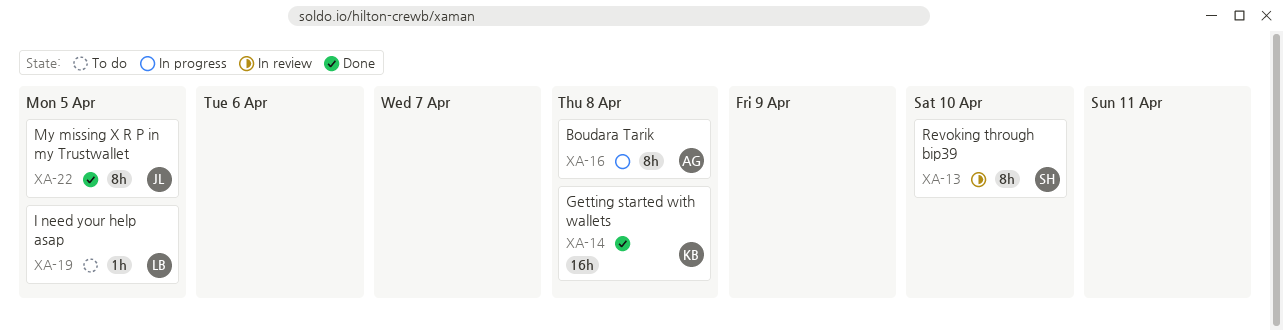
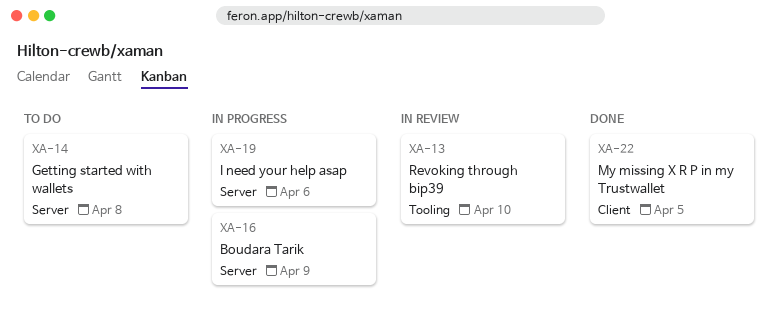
XA-14, status: Done -> To do
XA-16, due: Apr 8 -> Apr 9
XA-19, status: To do -> In progress
XA-19, due: Apr 5 -> Apr 6

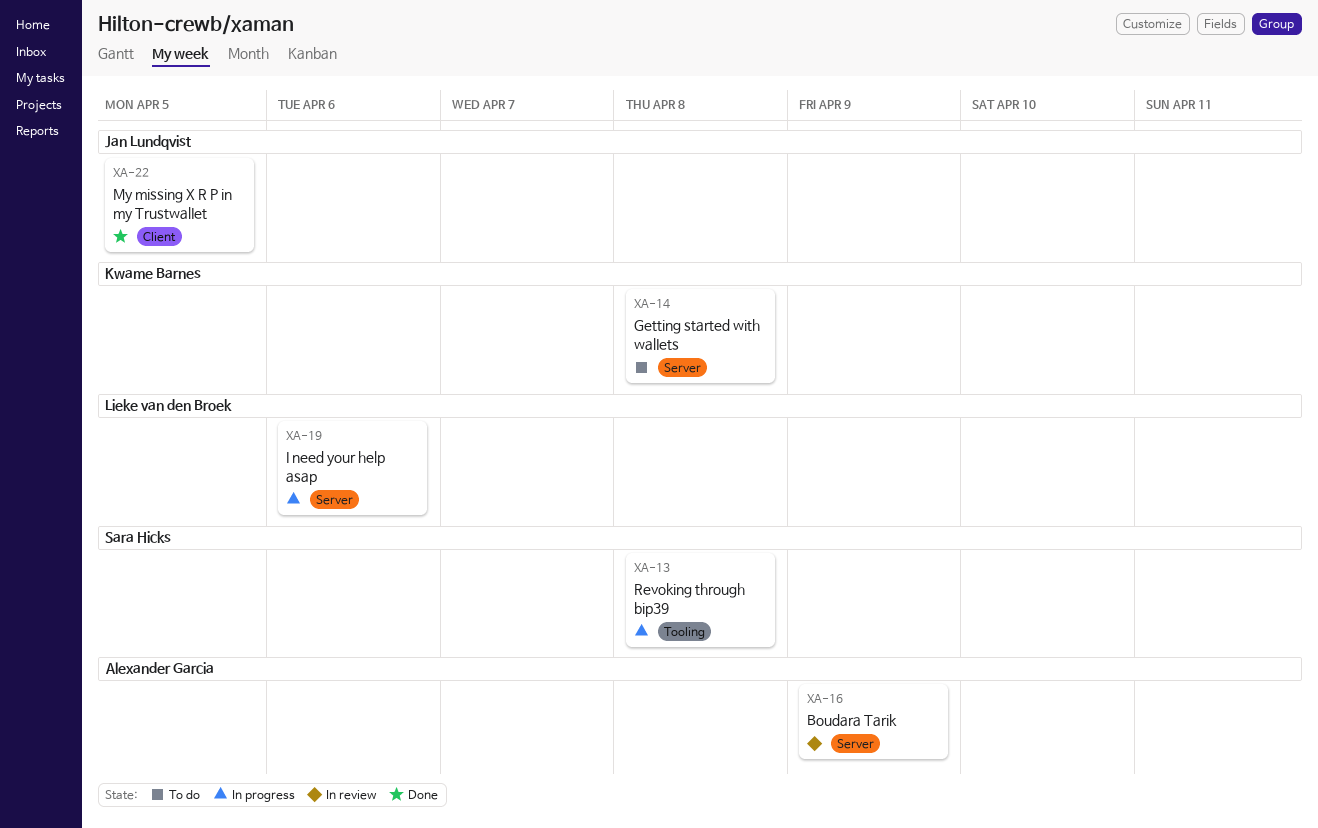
XA-13, status: In review -> In progress
XA-13, due: Apr 10 -> Apr 8
XA-16, status: In progress -> In review

